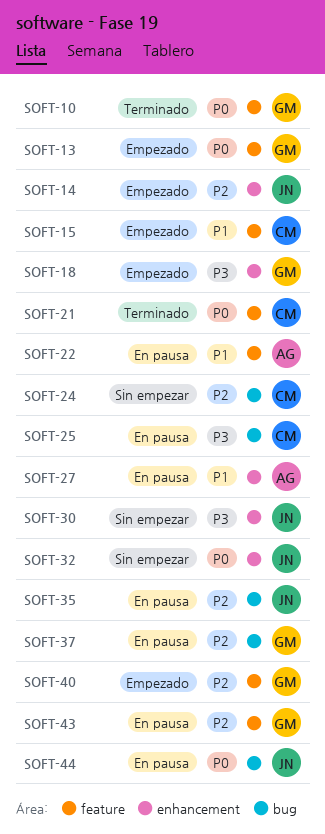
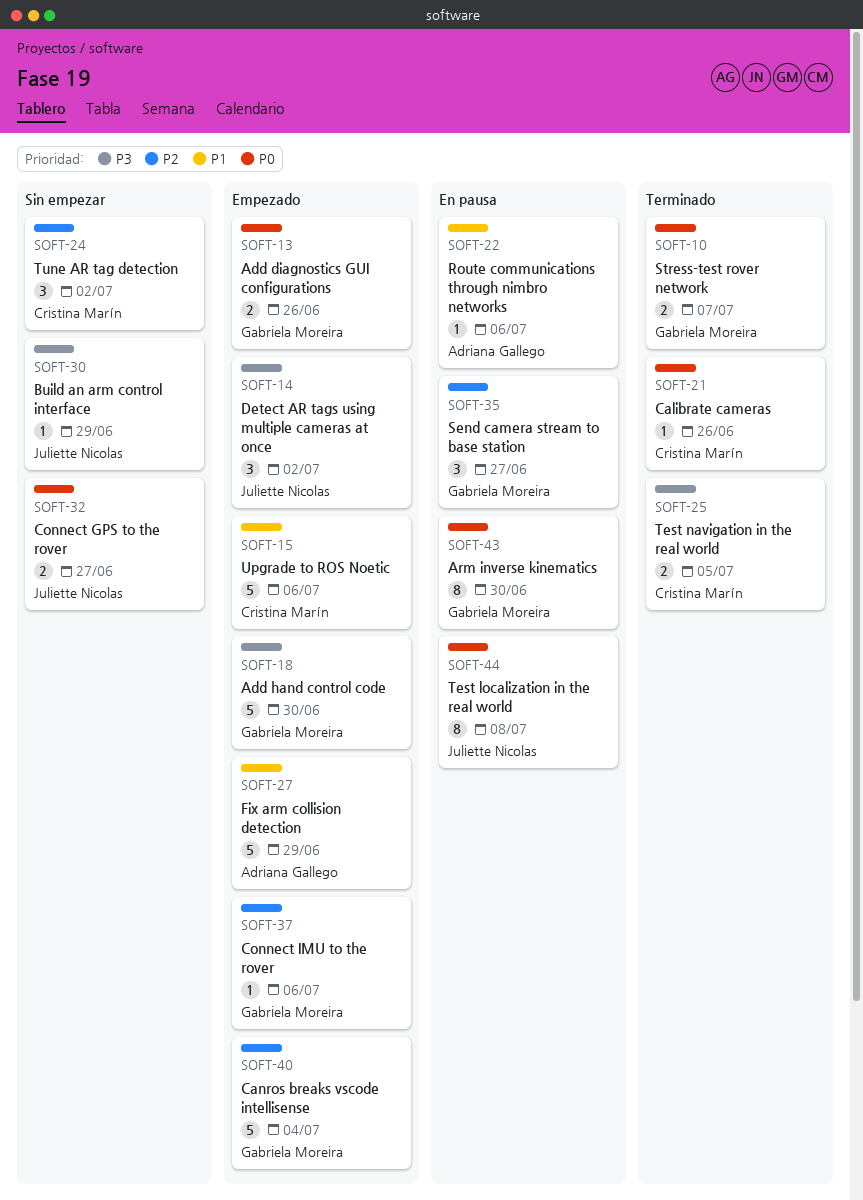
SOFT-14, priority: P2 -> P3
SOFT-25, status: En pausa -> Terminado
SOFT-27, status: En pausa -> Empezado
SOFT-35, owner: Juliette Nicolas -> Gabriela Moreira
SOFT-37, status: En pausa -> Empezado
SOFT-43, priority: P2 -> P0

